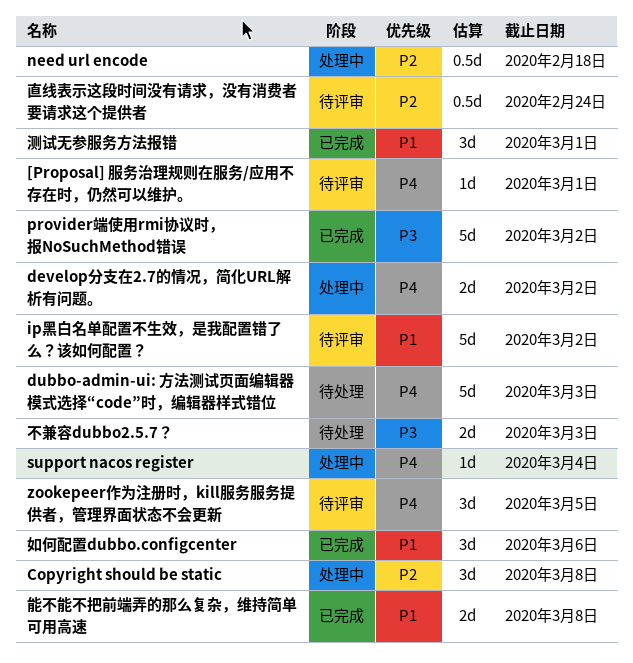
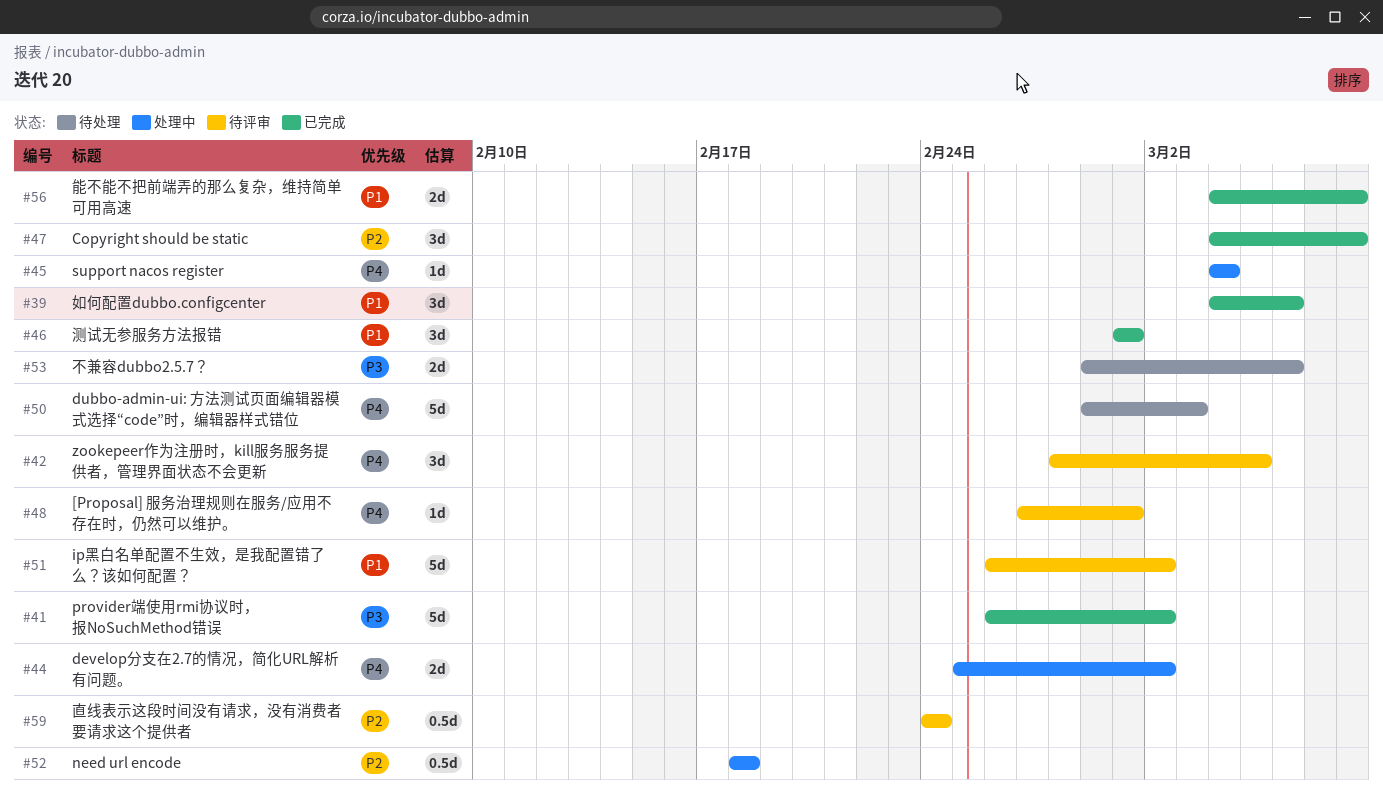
Copyright should be static, status: 处理中 -> 已完成
不兼容dubbo2.5.7？, due: Mar 3 -> Mar 6

